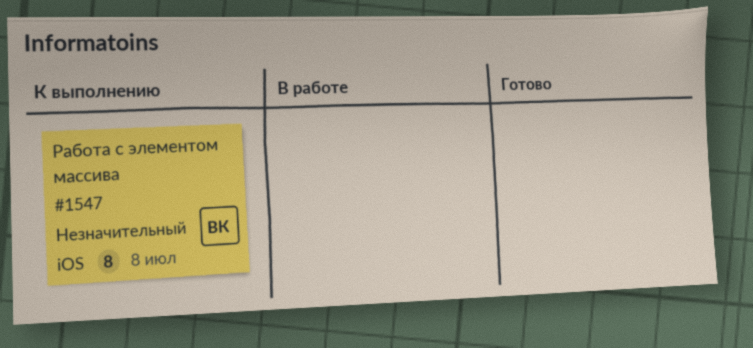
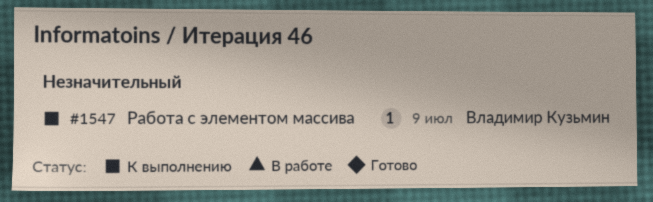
#1547, estimate: 8 -> 1
#1547, due: Jul 8 -> Jul 9

